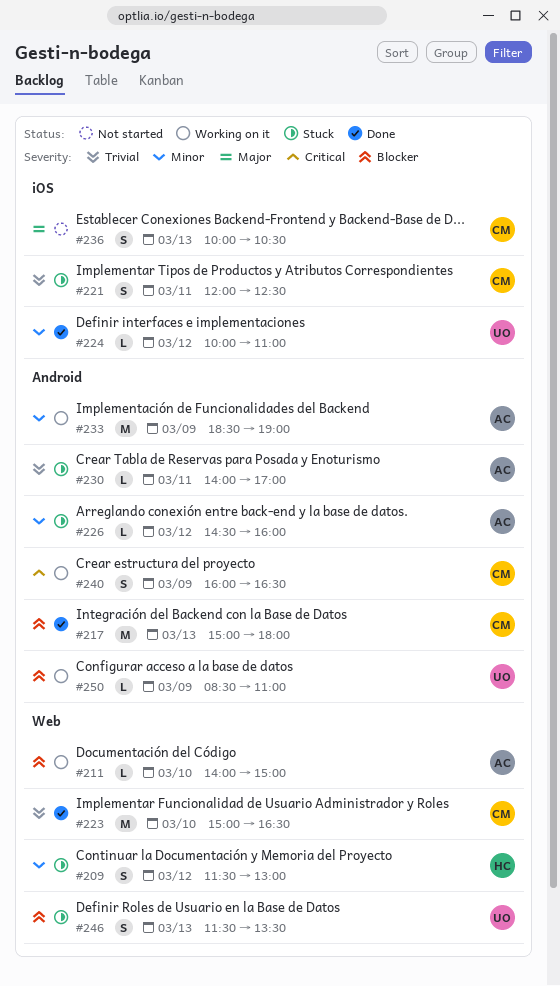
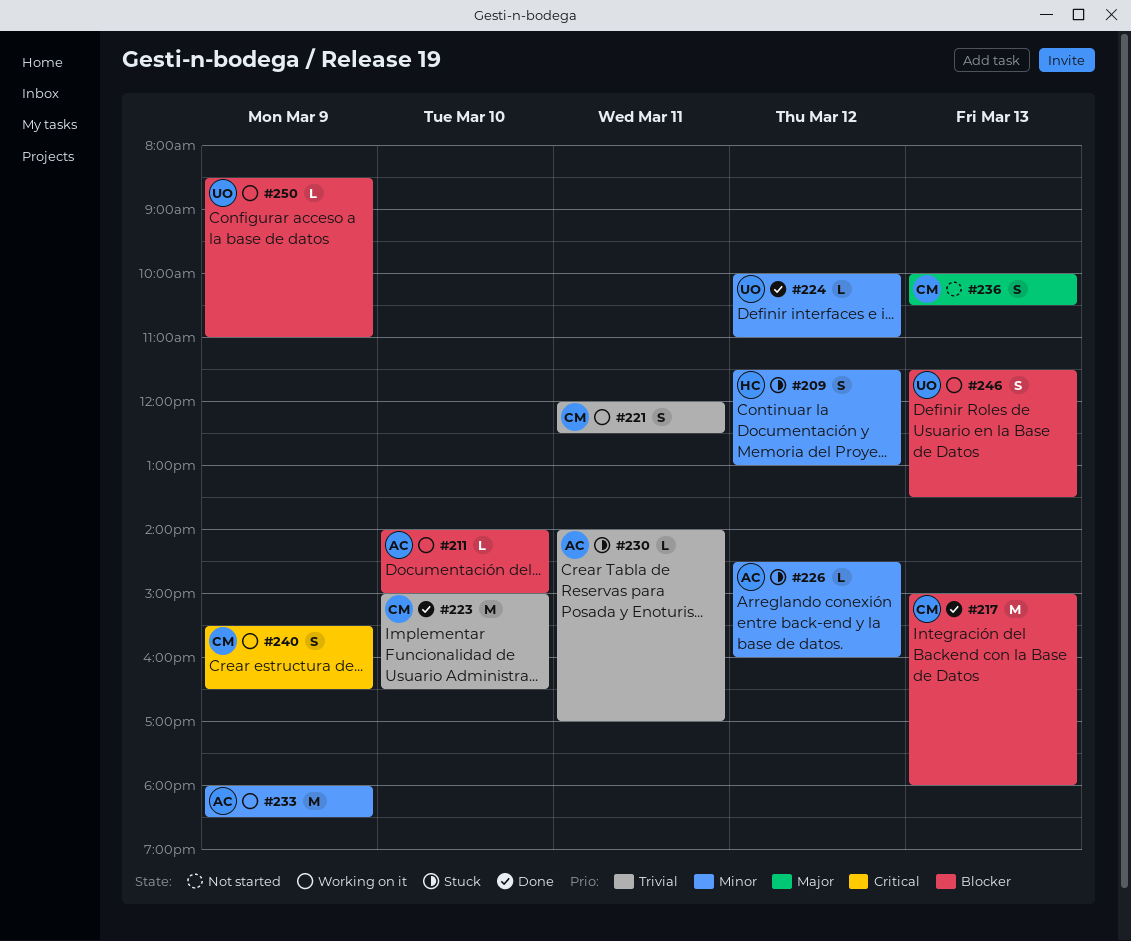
#221, status: Stuck -> Working on it
#233, begins: 18:30 -> 18:00
#233, ends: 19:00 -> 18:30
#240, begins: 16:00 -> 15:30
#246, status: Stuck -> Working on it

